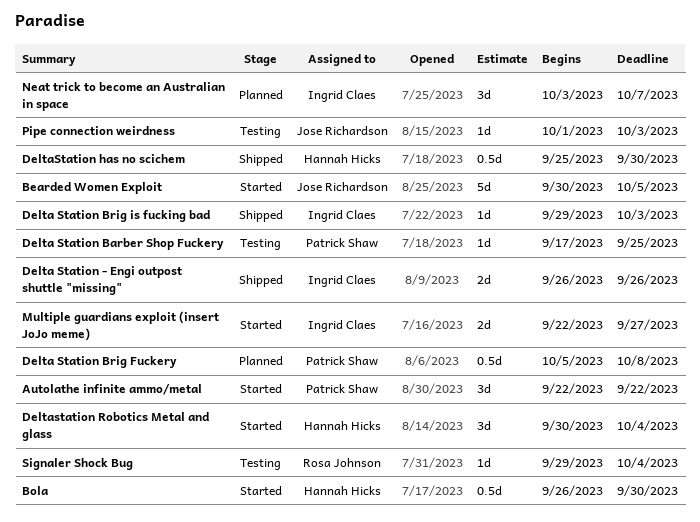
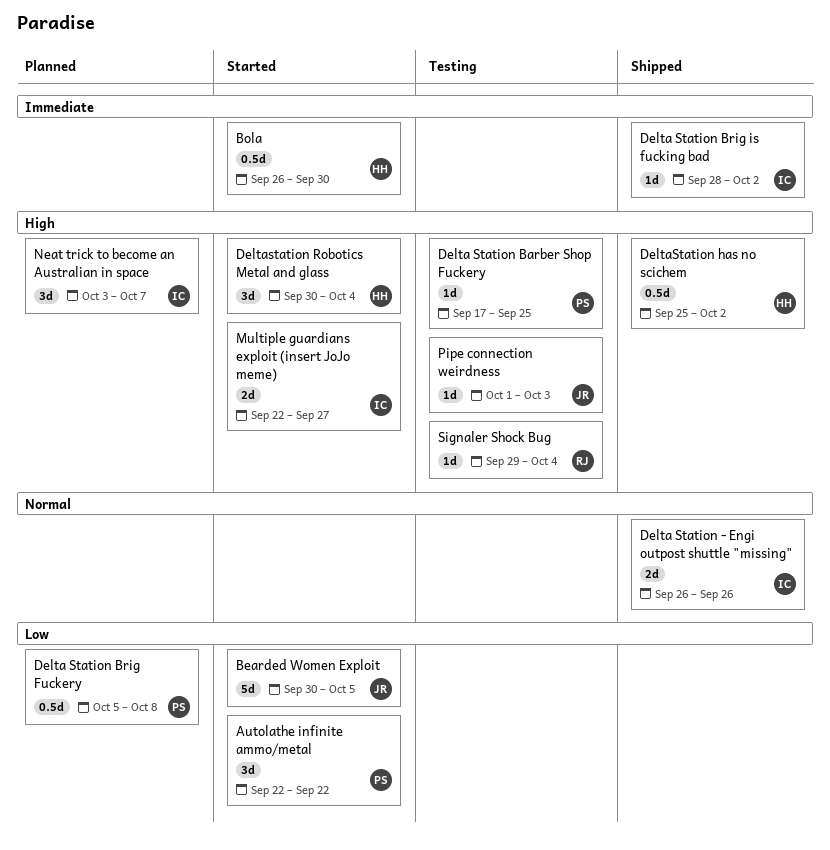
Delta Station Brig is fucking bad, start: Sep 29 -> Sep 28
Delta Station Brig is fucking bad, due: Oct 3 -> Oct 2
DeltaStation has no scichem, due: Sep 30 -> Oct 2

